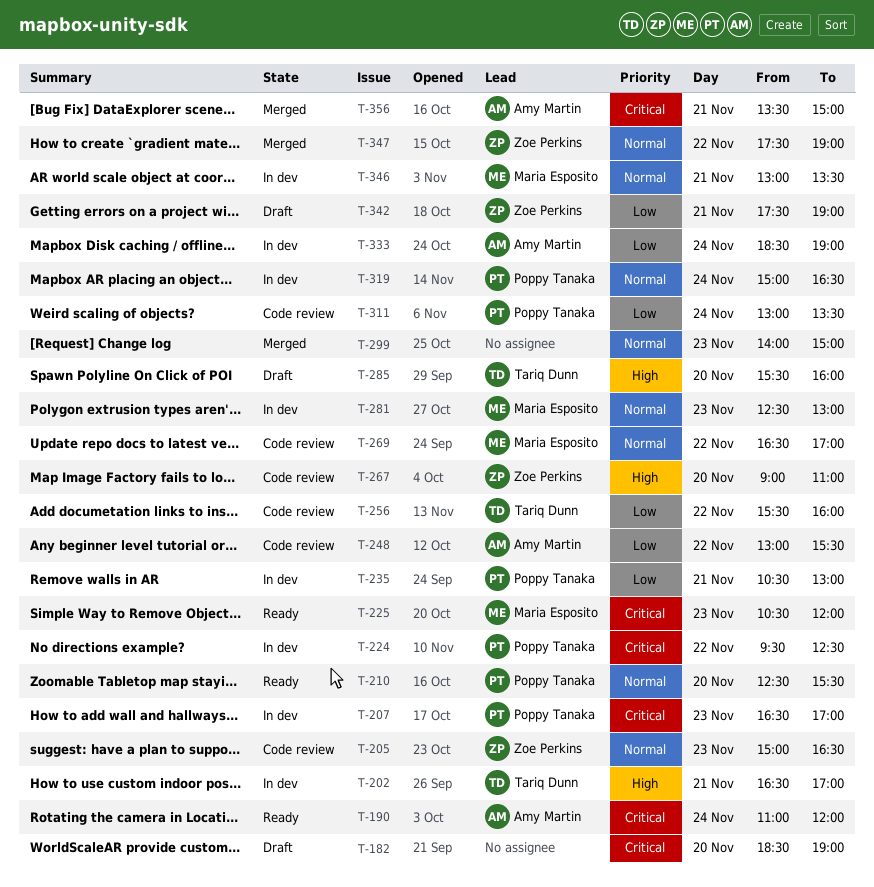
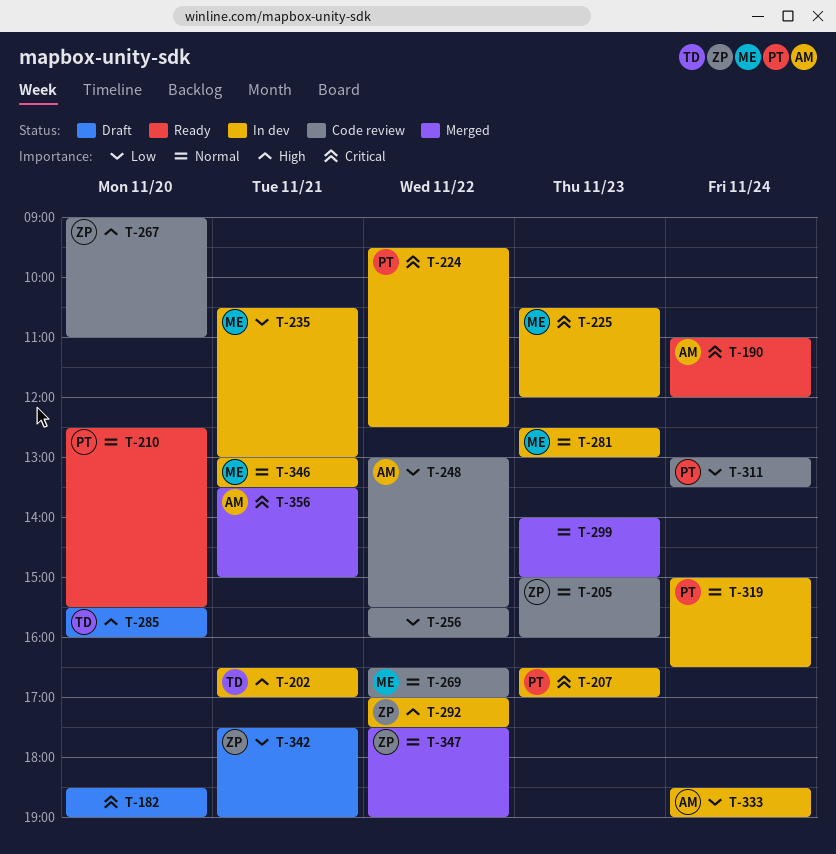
T-205, ends: 16:30 -> 16:00
T-225, status: Ready -> In dev
T-235, owner: Poppy Tanaka -> Maria Esposito
T-256, owner: Tariq Dunn -> none
T-292: none -> present

